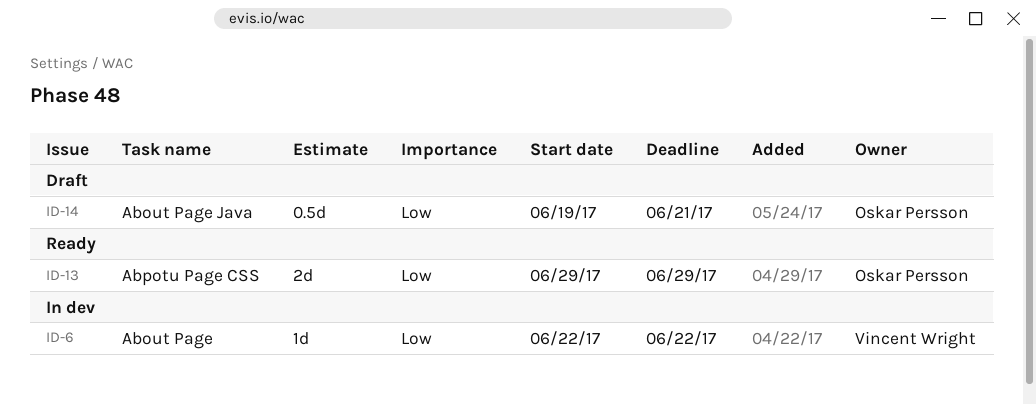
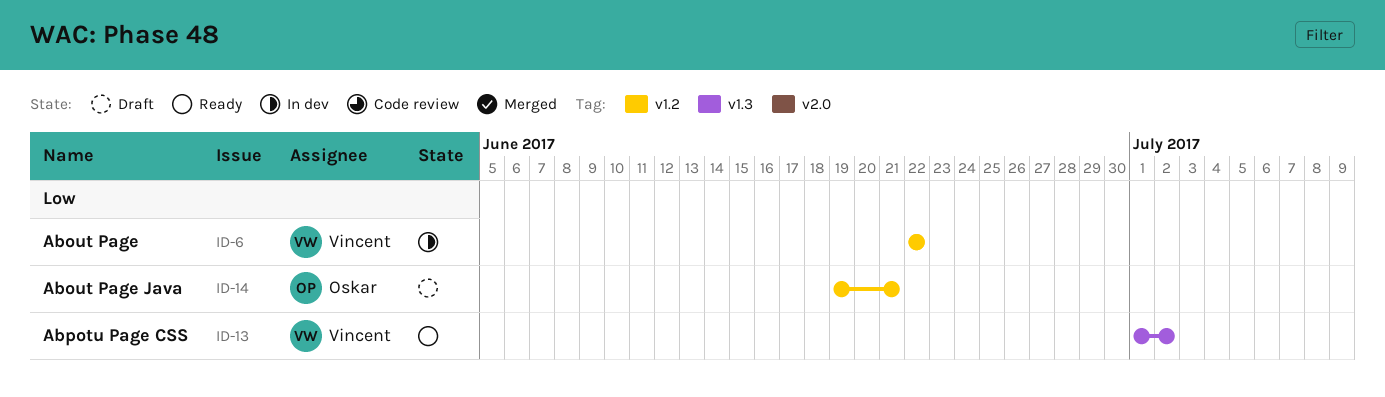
ID-13, owner: Oskar Persson -> Vincent Wright
ID-13, start: Jun 29 -> Jul 1
ID-13, due: Jun 29 -> Jul 2

